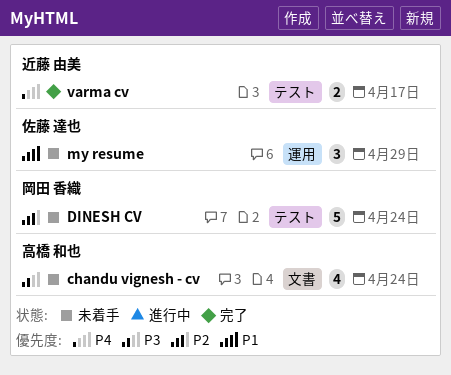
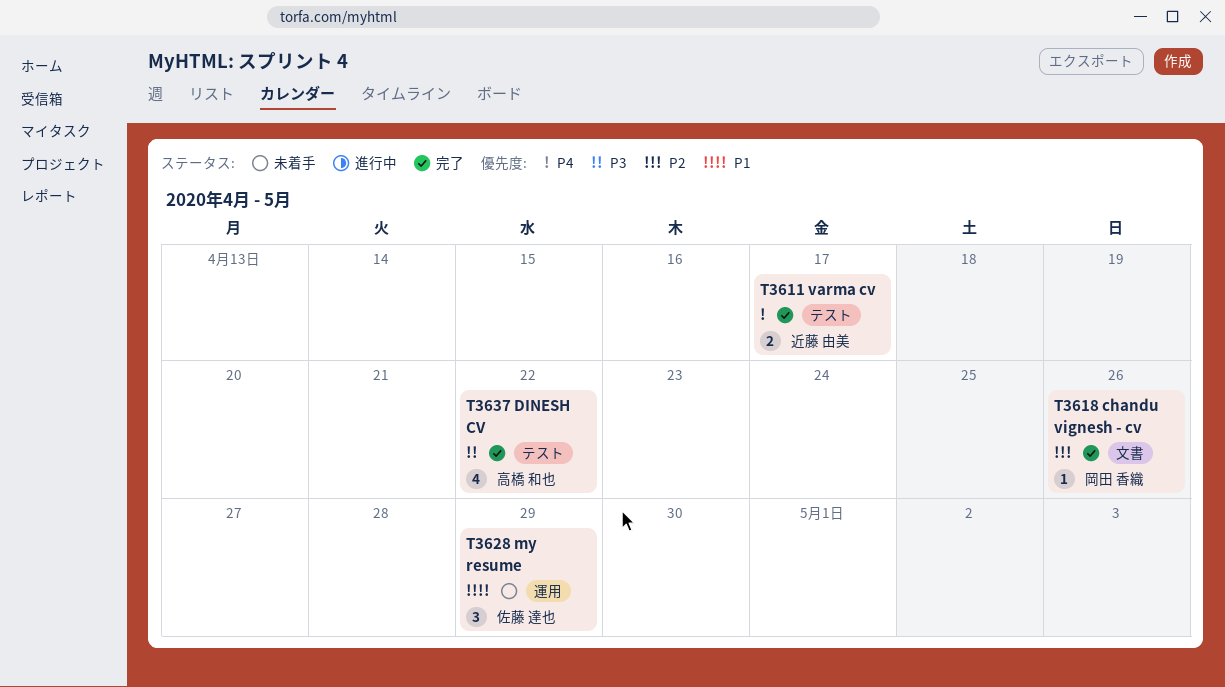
chandu vignesh - cv, status: 未着手 -> 完了
chandu vignesh - cv, owner: 高橋 和也 -> 岡田 香織
chandu vignesh - cv, priority: P3 -> P2
chandu vignesh - cv, estimate: 4 -> 1
chandu vignesh - cv, due: Apr 24 -> Apr 26
DINESH CV, status: 未着手 -> 完了
DINESH CV, owner: 岡田 香織 -> 高橋 和也
DINESH CV, priority: P2 -> P3
DINESH CV, estimate: 5 -> 4
DINESH CV, due: Apr 24 -> Apr 22

